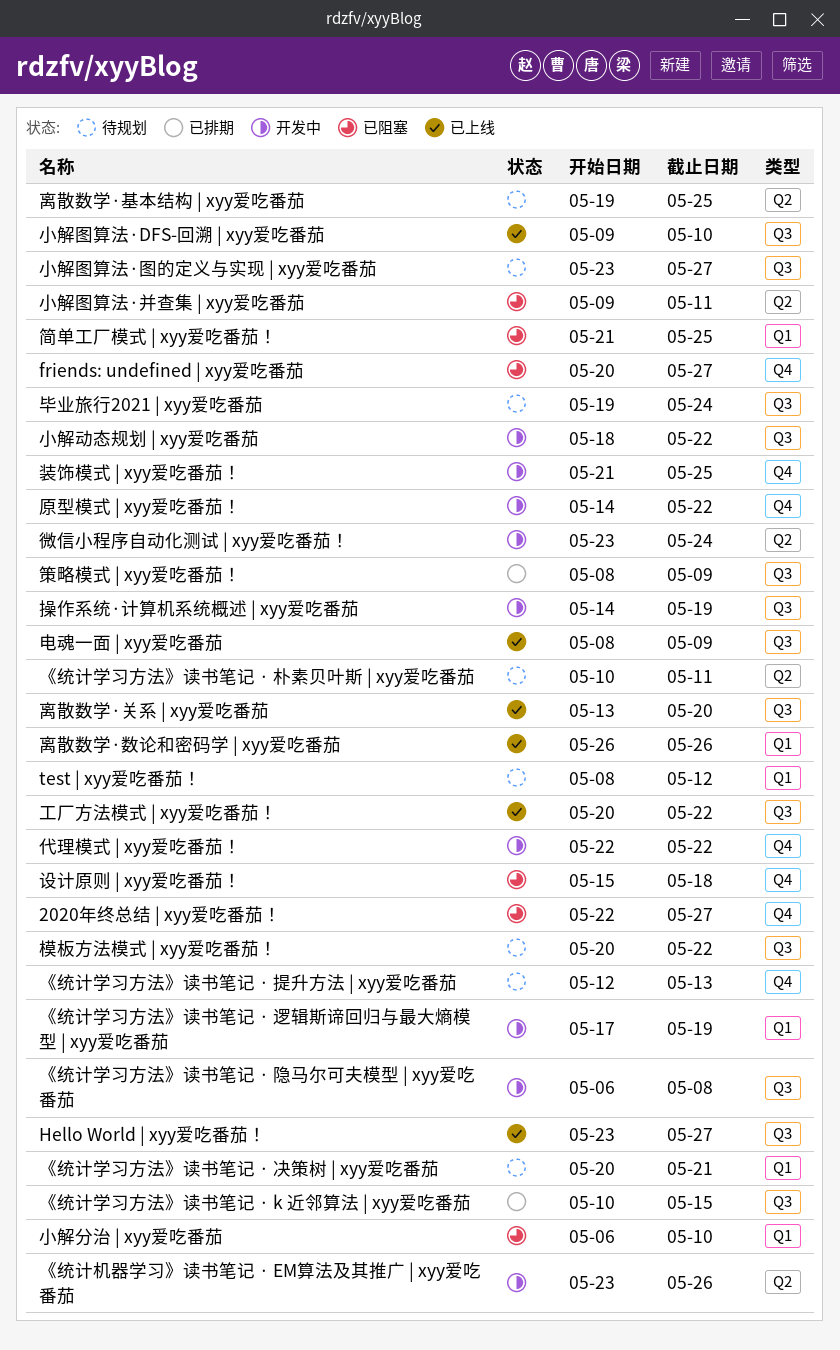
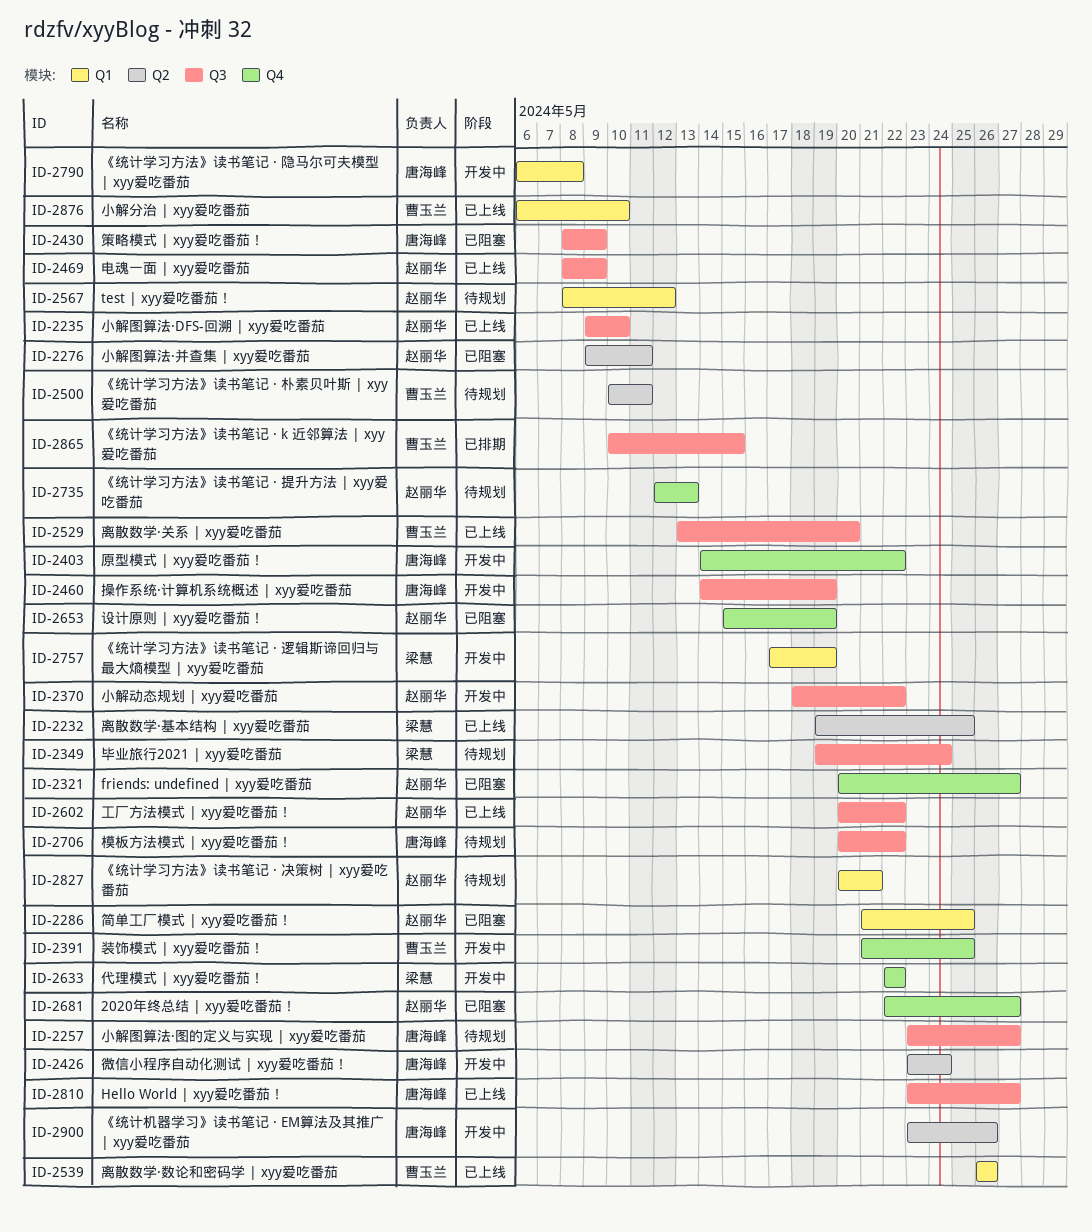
《统计学习方法》读书笔记 · 隐马尔可夫模型 | xyy爱吃番茄, label: Q3 -> Q1
小解分治 | xyy爱吃番茄, status: 已阻塞 -> 已上线
离散数学·基本结构 | xyy爱吃番茄, status: 待规划 -> 已上线
策略模式 | xyy爱吃番茄！, status: 已排期 -> 已阻塞
设计原则 | xyy爱吃番茄！, due: May 18 -> May 19

